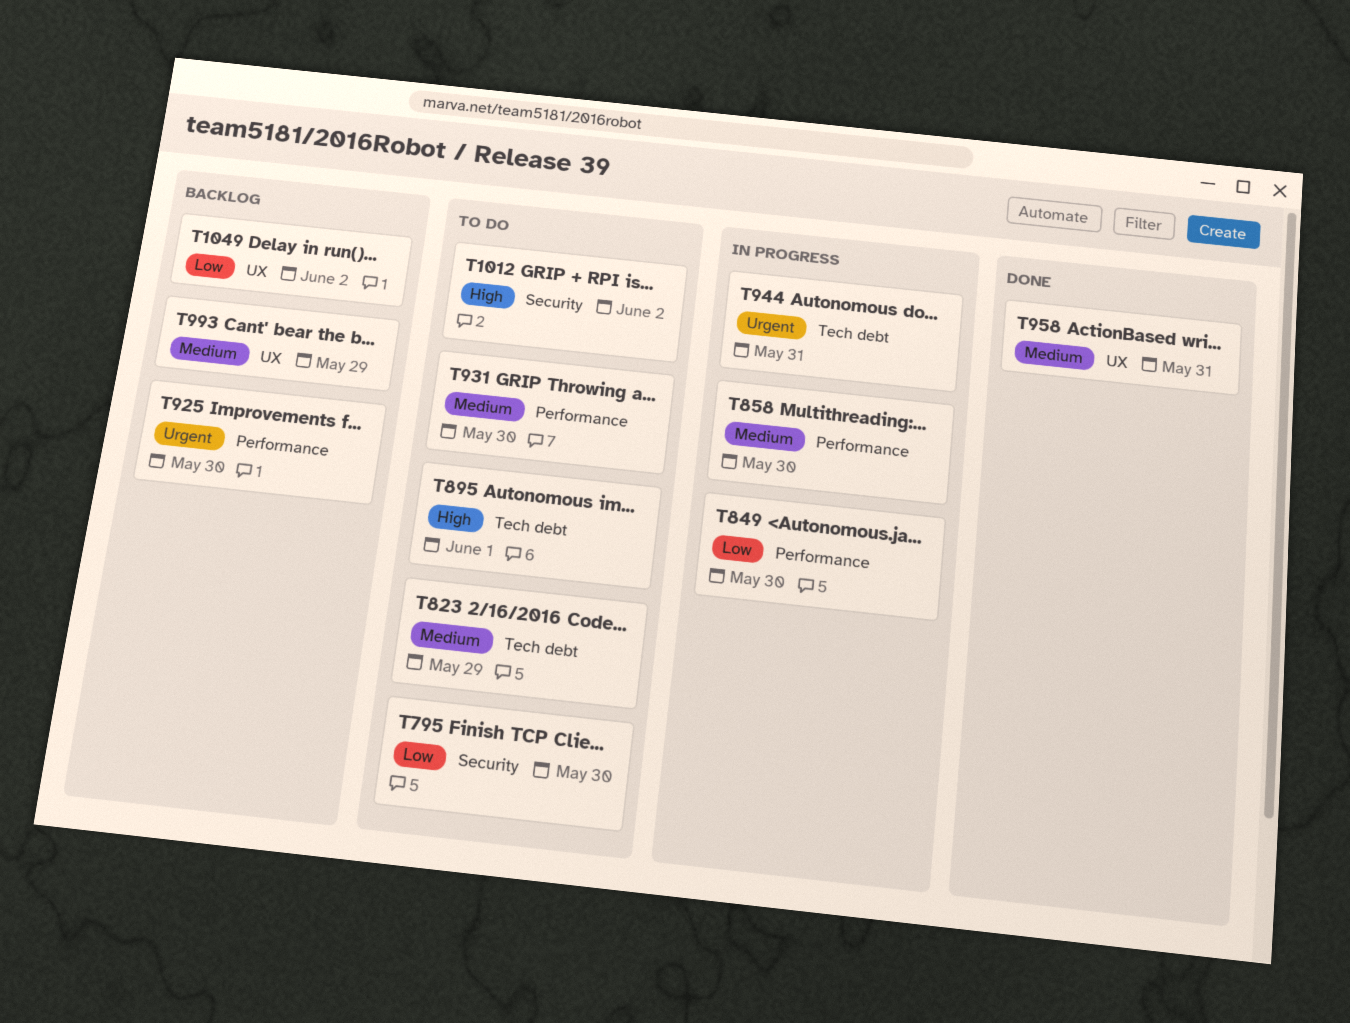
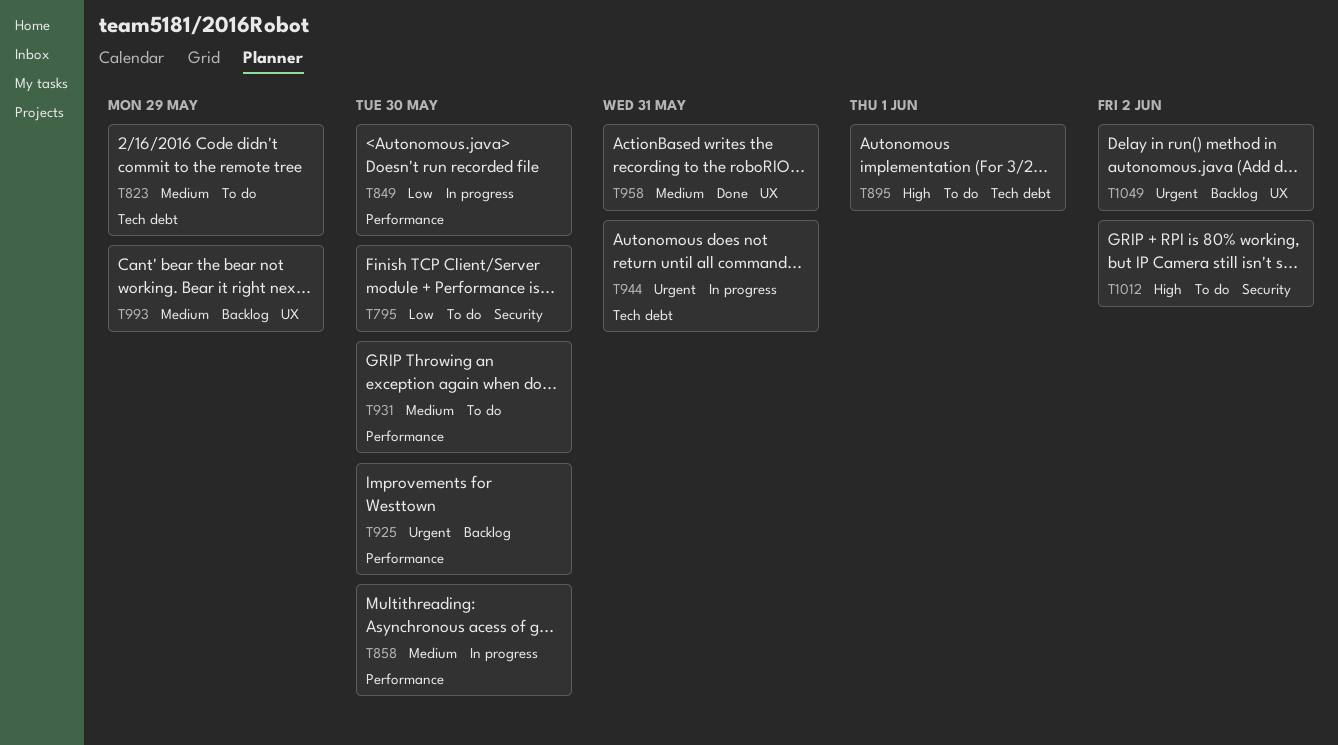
T1049, priority: Low -> Urgent

